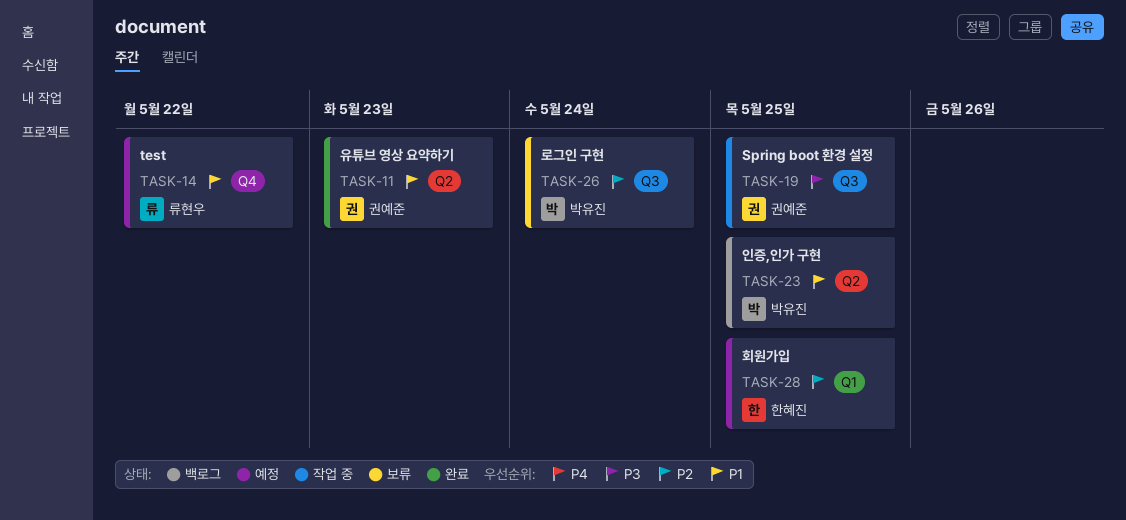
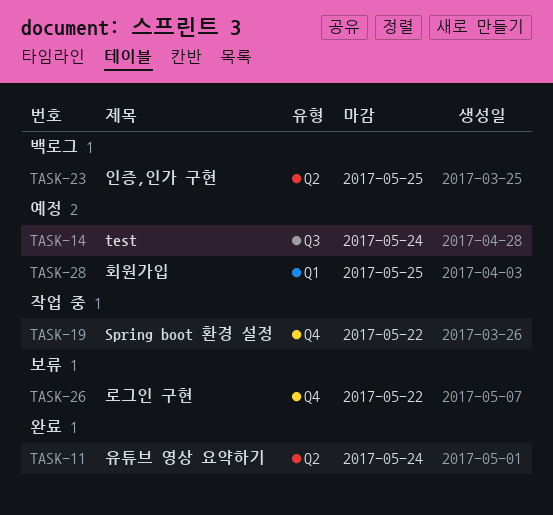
TASK-11, due: May 23 -> May 24
TASK-14, label: Q4 -> Q3
TASK-14, due: May 22 -> May 24
TASK-19, label: Q3 -> Q4
TASK-19, due: May 25 -> May 22
TASK-26, label: Q3 -> Q4
TASK-26, due: May 24 -> May 22

